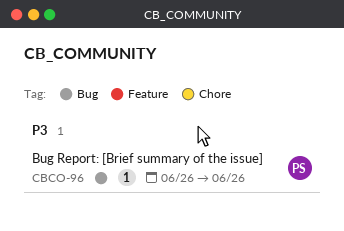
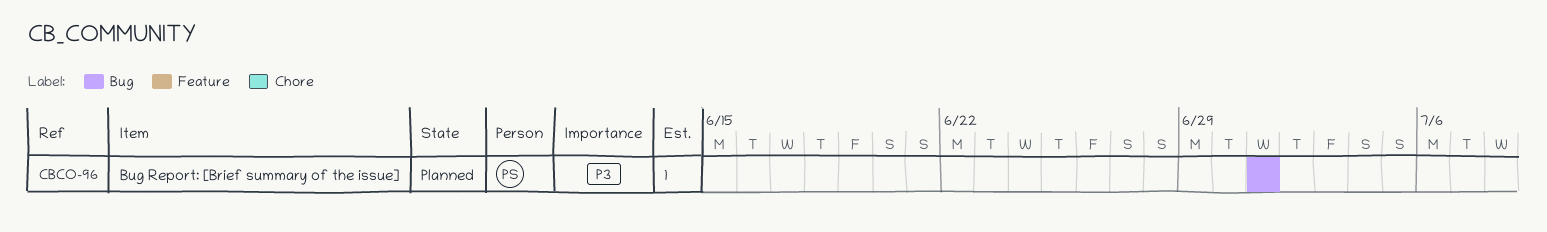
CBCO-96, start: Jun 26 -> Jul 1
CBCO-96, due: Jun 26 -> Jul 1

